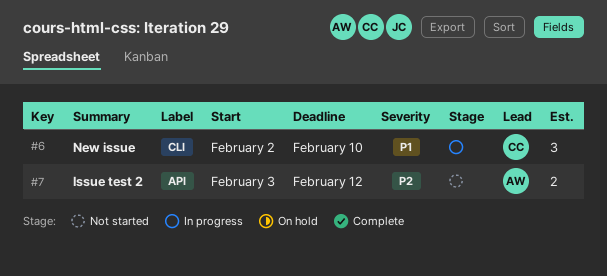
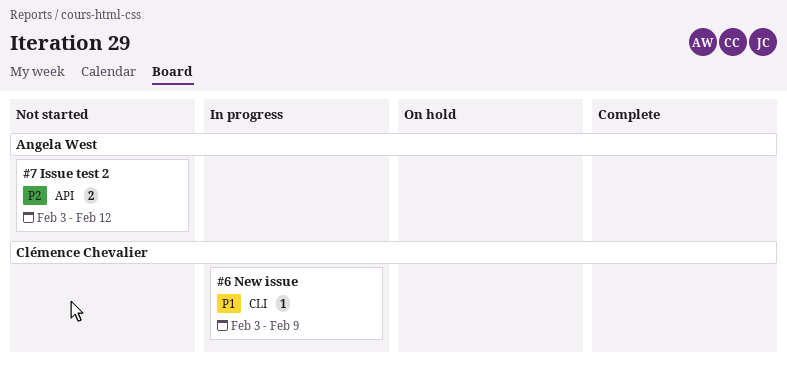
#6, estimate: 3 -> 1
#6, start: Feb 2 -> Feb 3
#6, due: Feb 10 -> Feb 9

